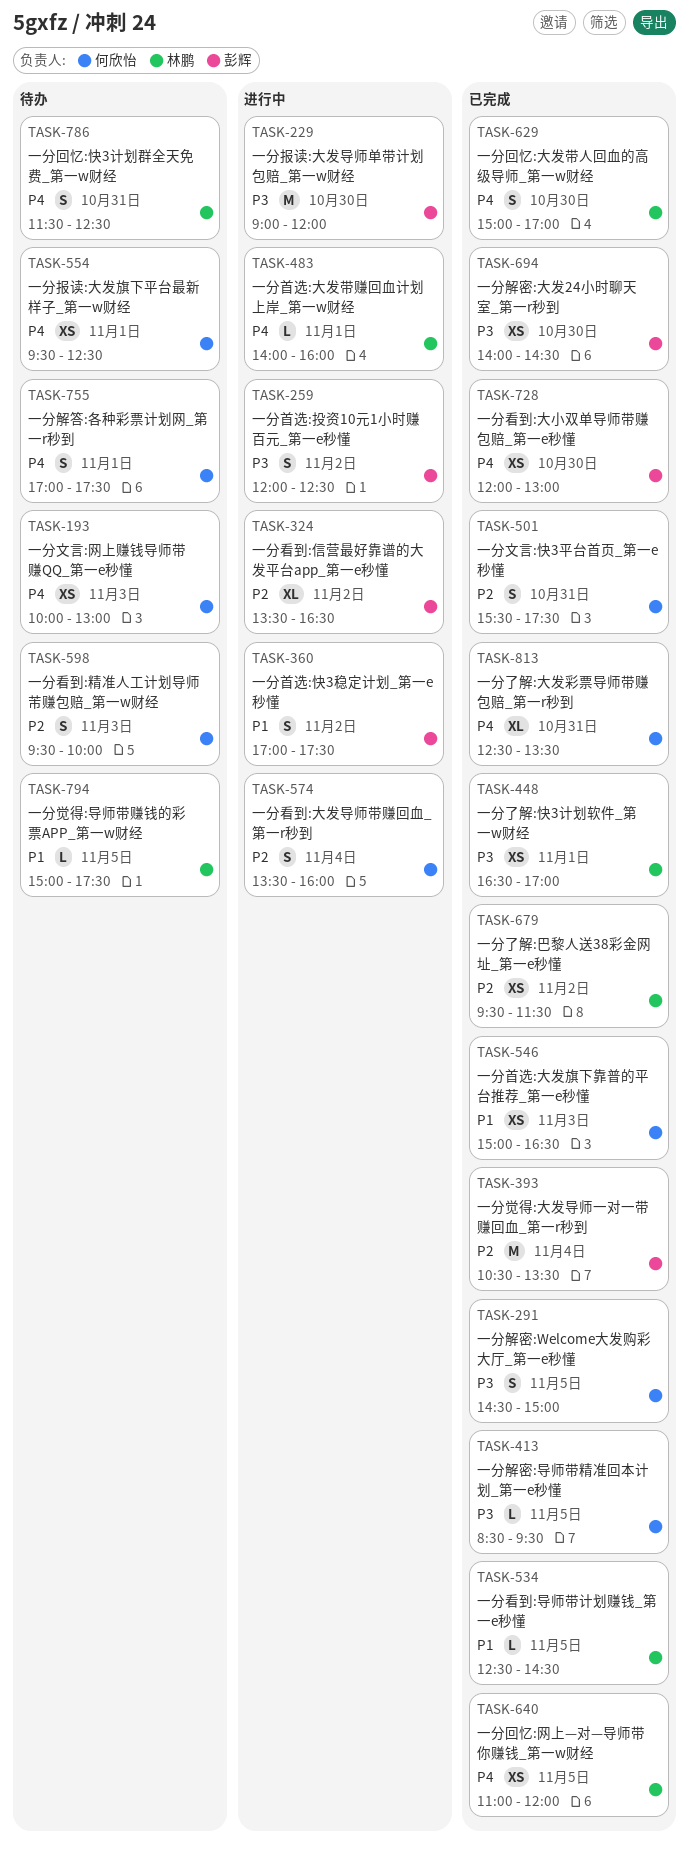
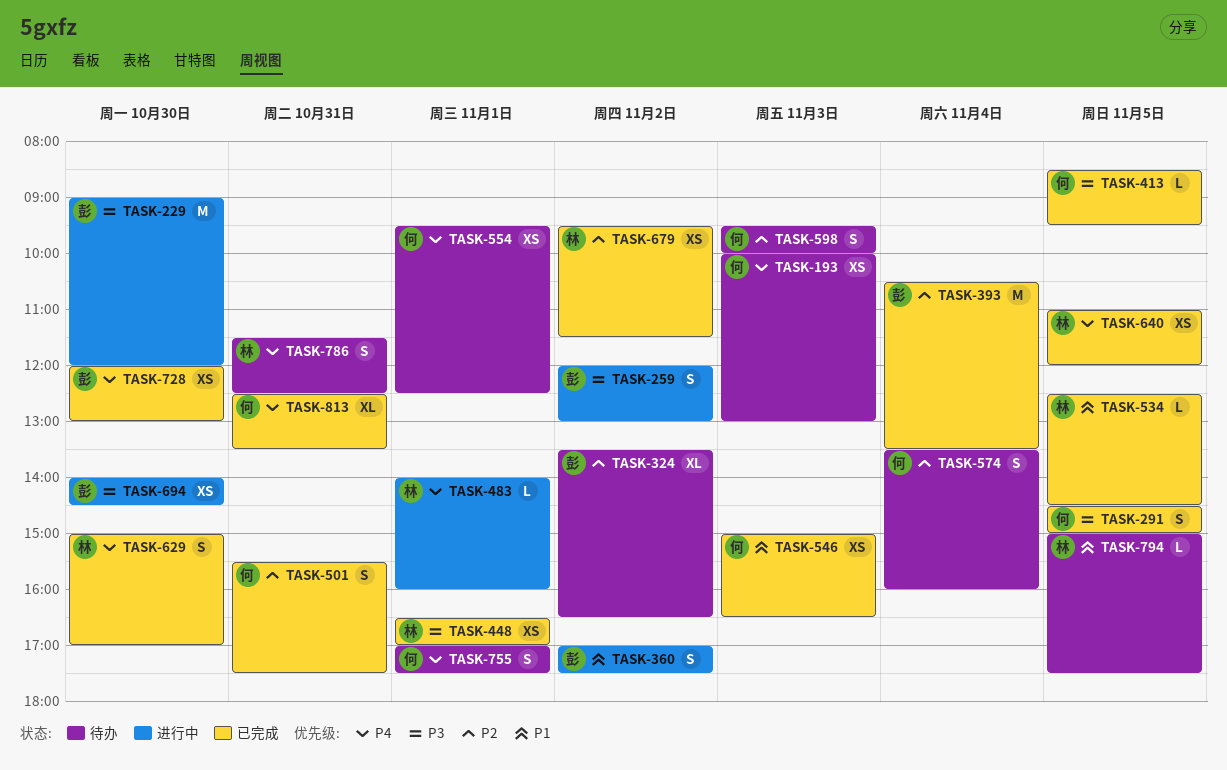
TASK-259, ends: 12:30 -> 13:00
TASK-324, status: 进行中 -> 待办
TASK-574, status: 进行中 -> 待办
TASK-694, status: 已完成 -> 进行中

